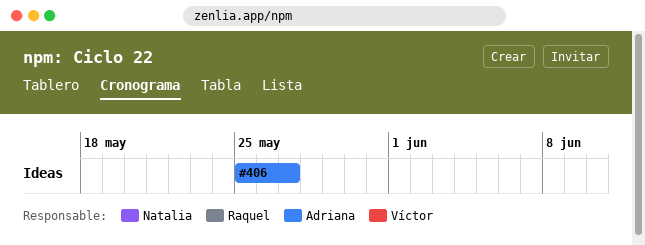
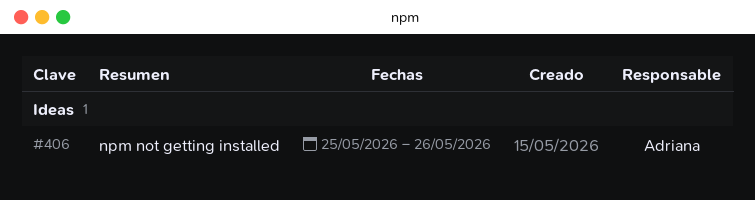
#406, due: May 27 -> May 26

